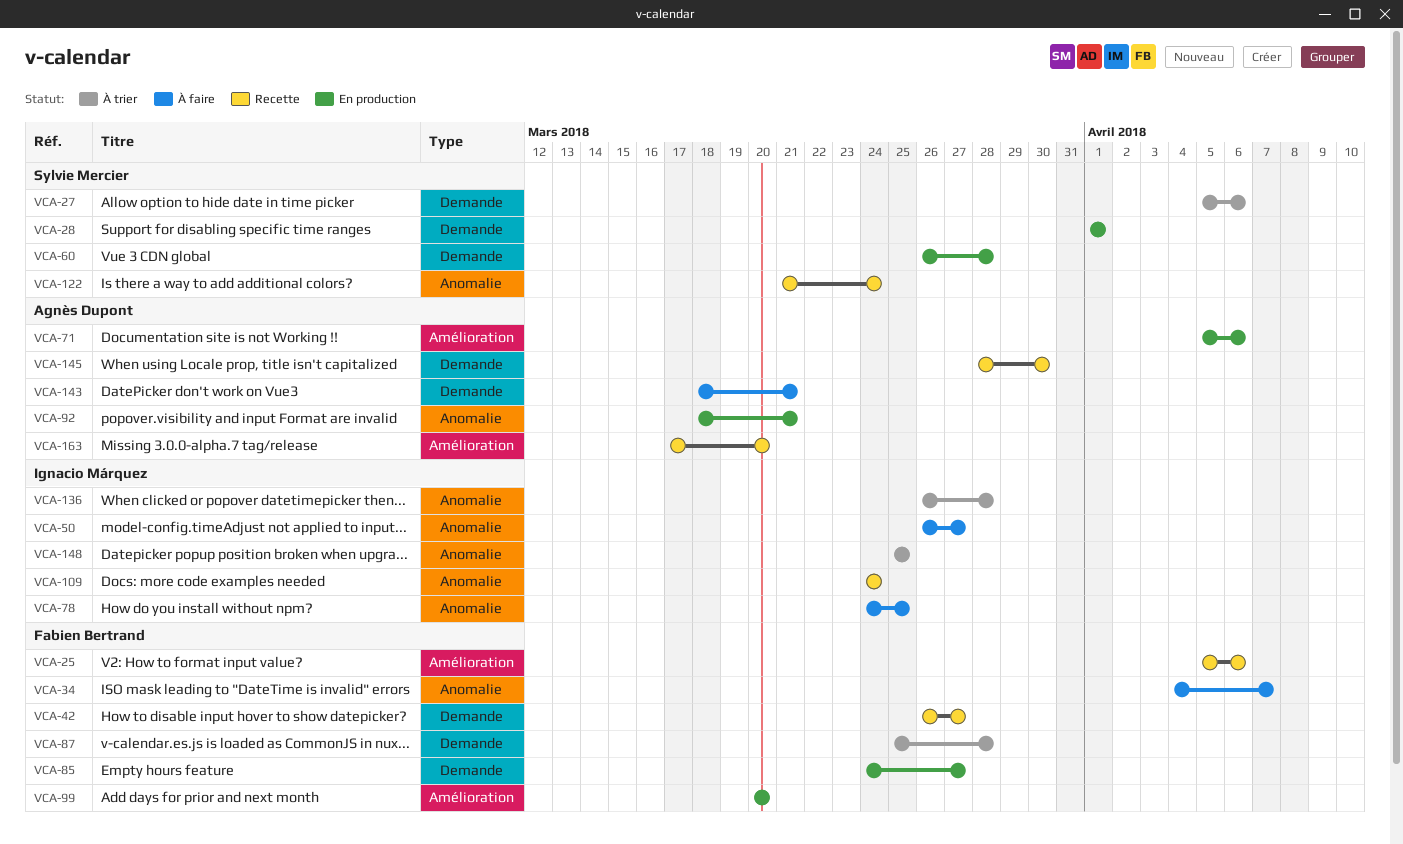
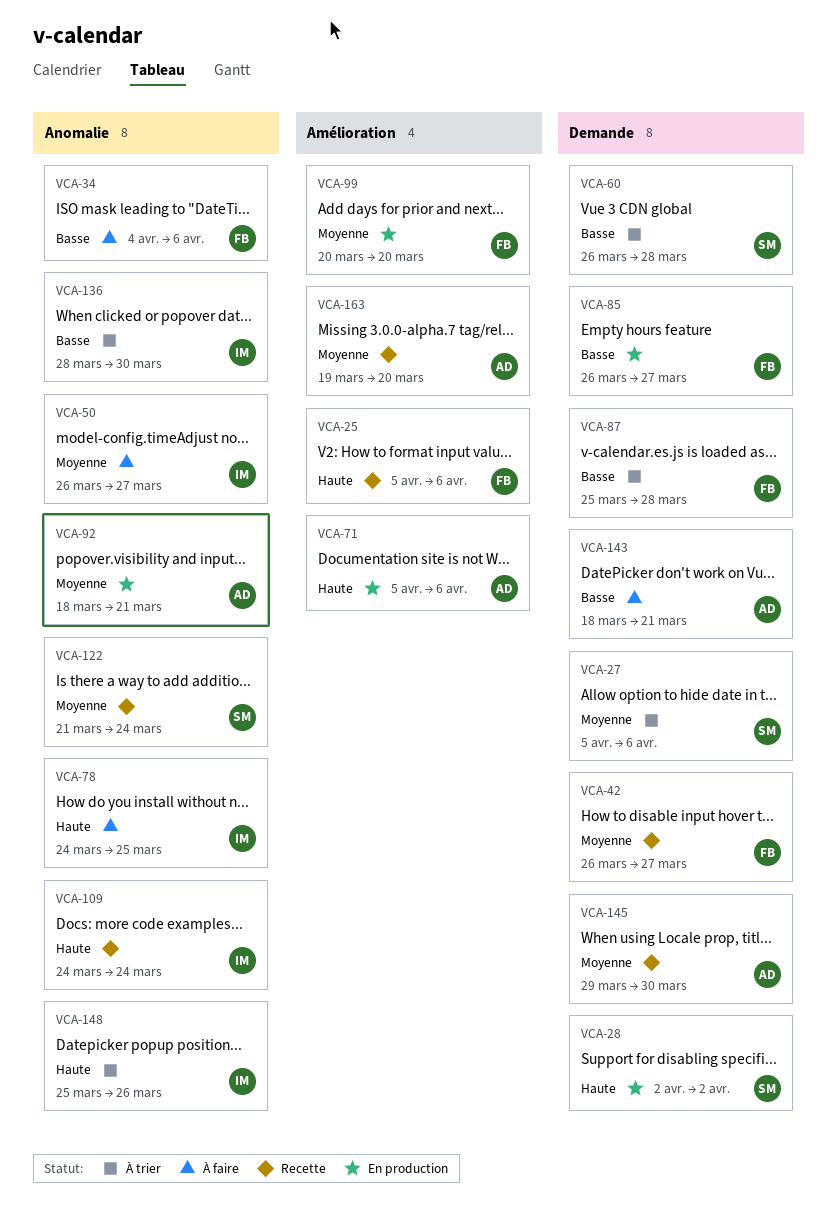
VCA-28, start: Apr 1 -> Apr 2
VCA-28, due: Apr 1 -> Apr 2
VCA-34, due: Apr 7 -> Apr 6
VCA-60, status: En production -> À trier
VCA-85, start: Mar 24 -> Mar 26
VCA-136, start: Mar 26 -> Mar 28
VCA-136, due: Mar 28 -> Mar 30
VCA-145, start: Mar 28 -> Mar 29
VCA-148, due: Mar 25 -> Mar 26
VCA-163, start: Mar 17 -> Mar 19

